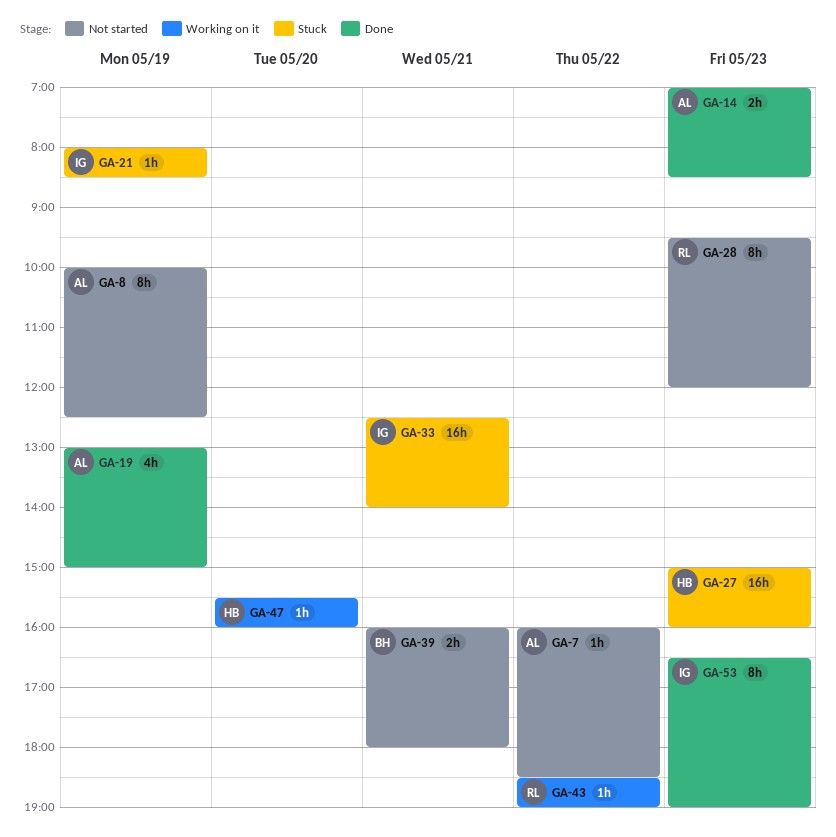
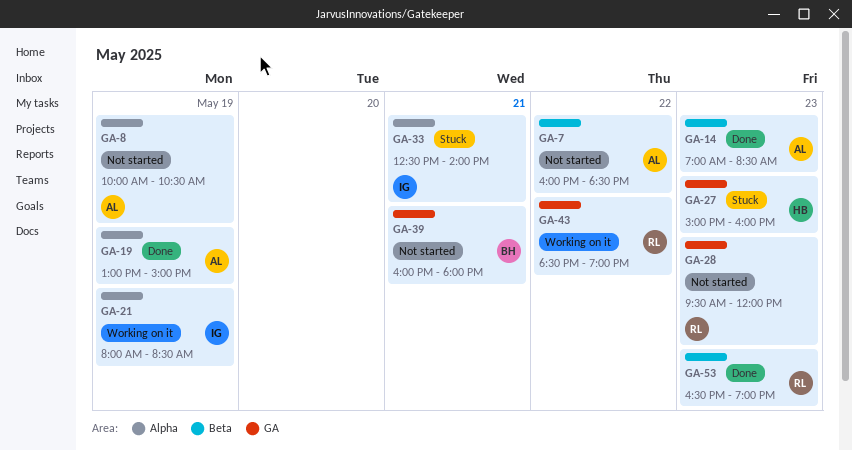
GA-8, ends: 12:30 -> 10:30
GA-21, status: Stuck -> Working on it
GA-47: present -> none
GA-53, owner: IG -> RL

